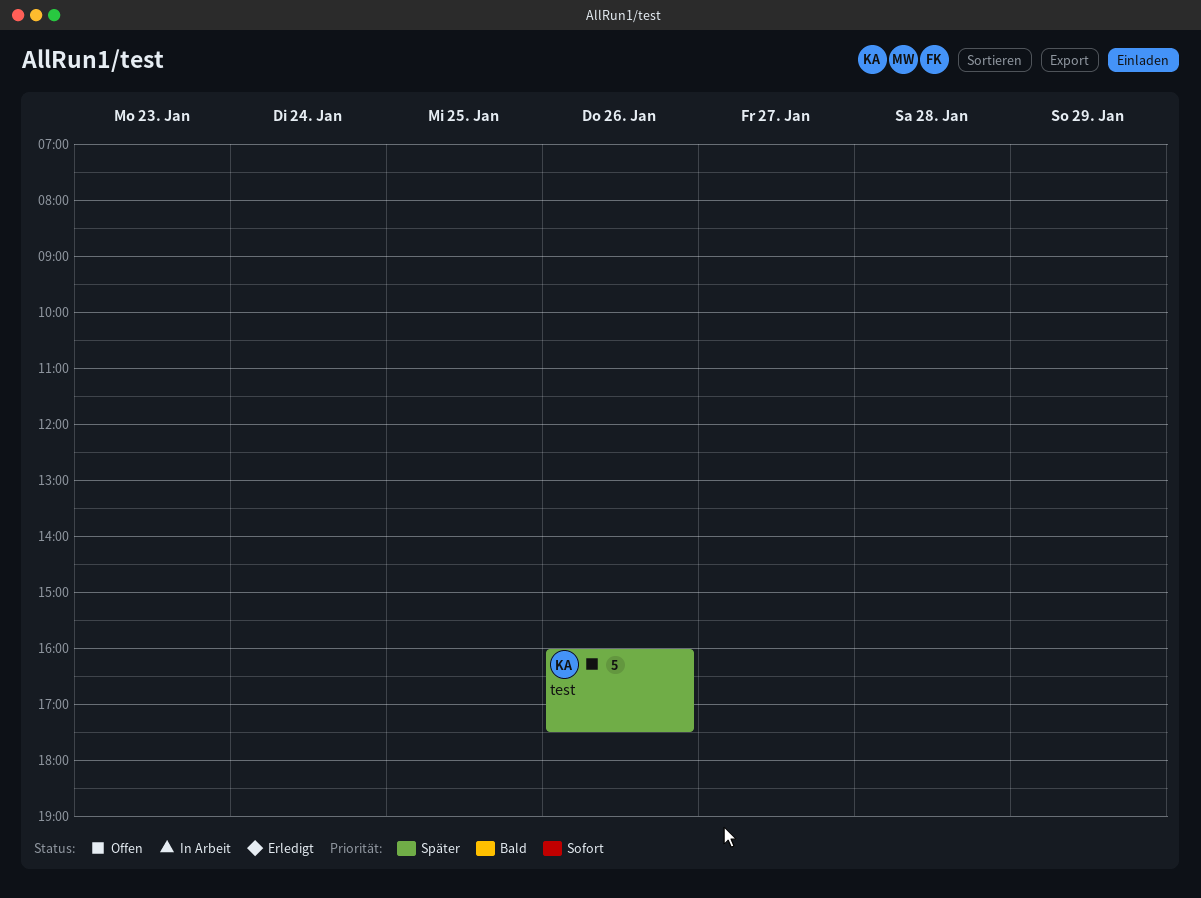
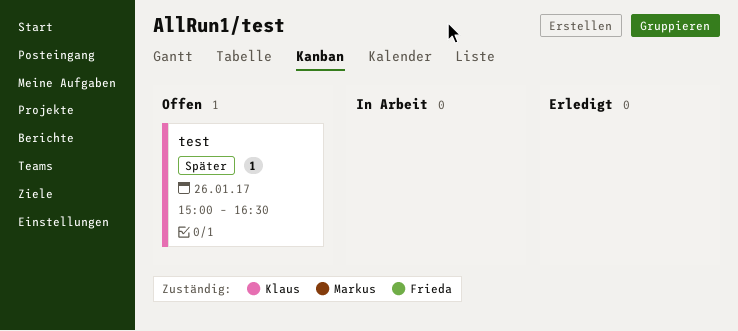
test, estimate: 5 -> 1
test, begins: 16:00 -> 15:00
test, ends: 17:30 -> 16:30

